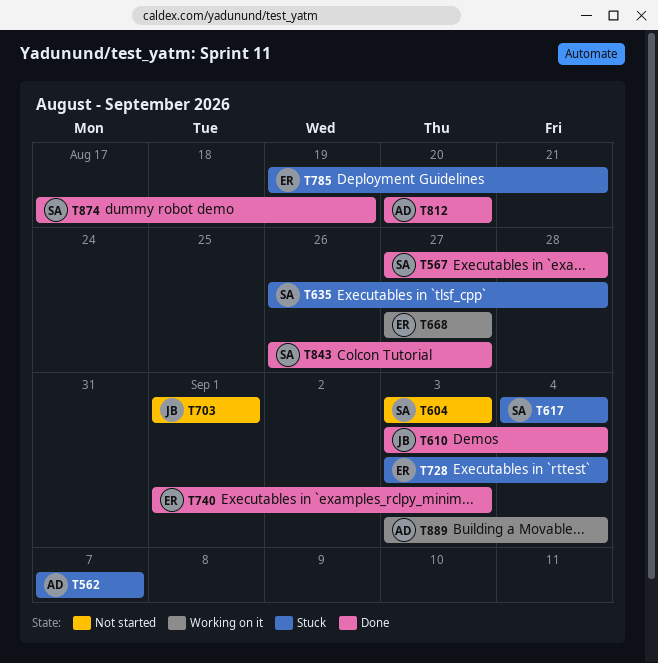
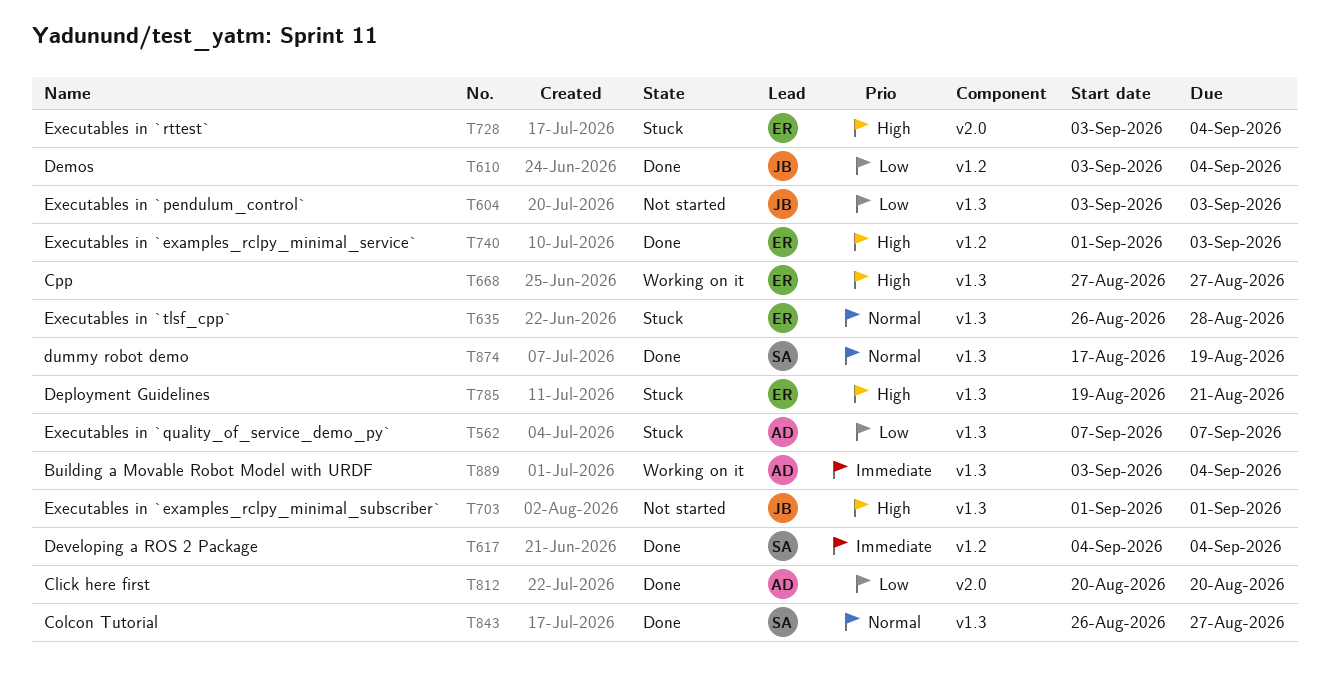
T567: present -> none
T604, owner: SA -> JB
T617, status: Stuck -> Done
T635, owner: SA -> ER

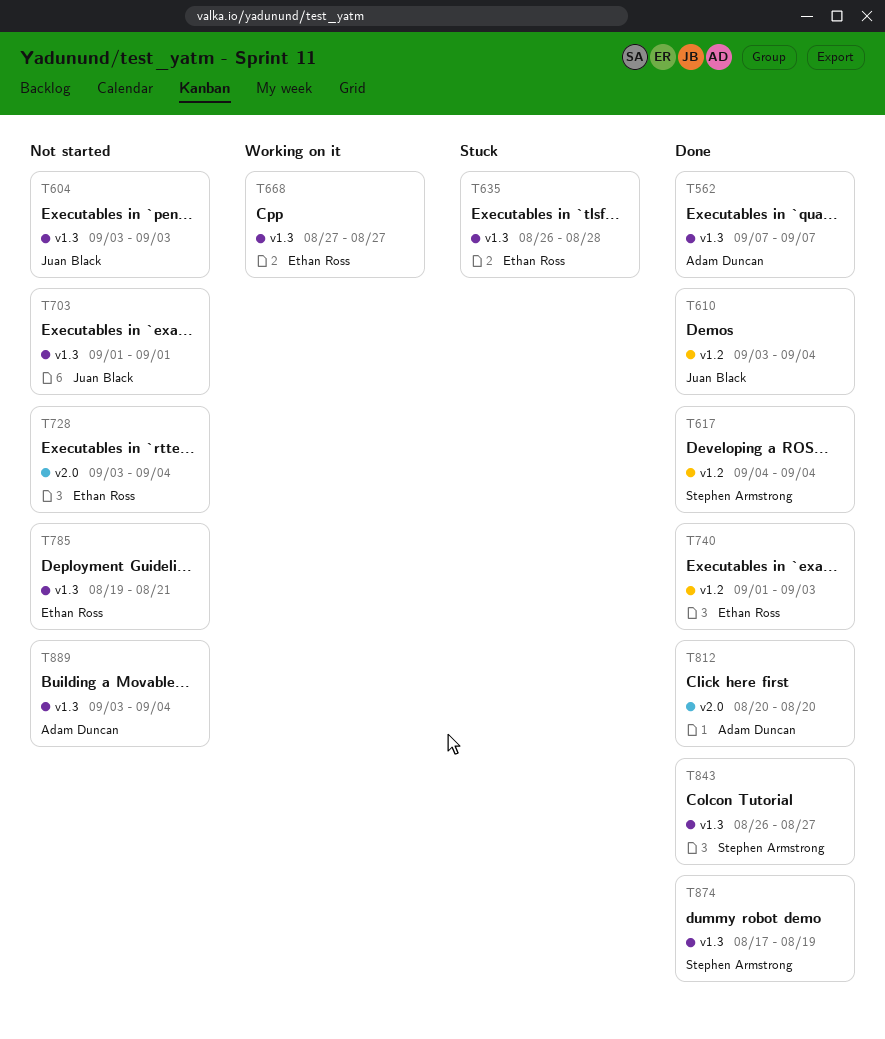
T562, status: Stuck -> Done
T728, status: Stuck -> Not started
T785, status: Stuck -> Not started
T889, status: Working on it -> Not started

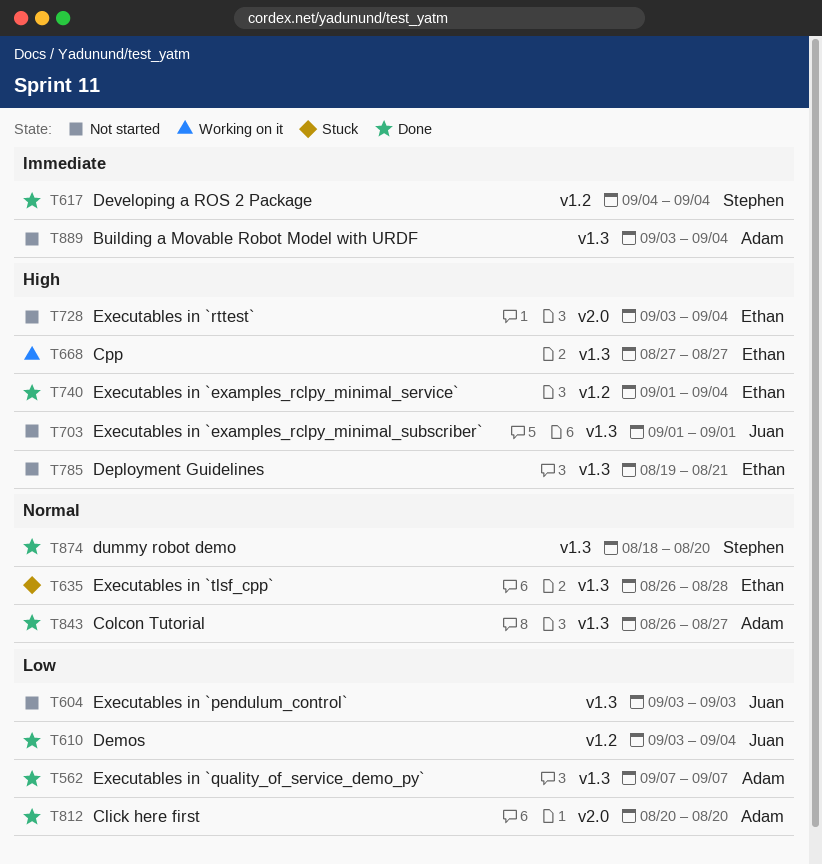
T740, due: Sep 3 -> Sep 4
T843, owner: Stephen Armstrong -> Adam Duncan
T874, start: Aug 17 -> Aug 18
T874, due: Aug 19 -> Aug 20

